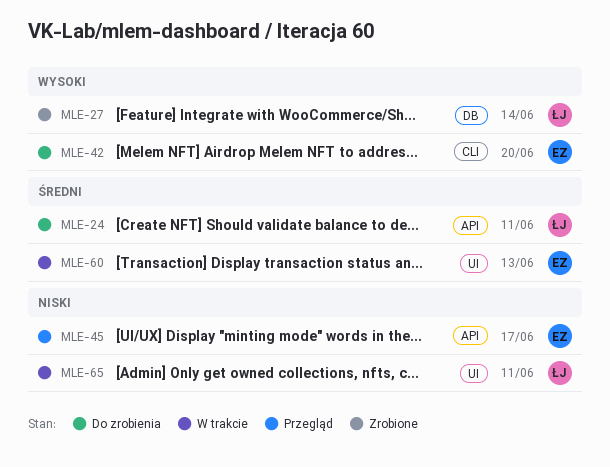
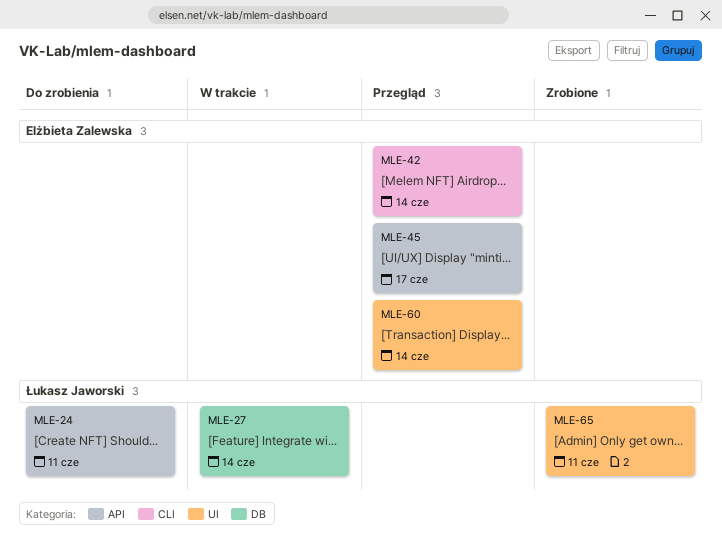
MLE-27, status: Zrobione -> W trakcie
MLE-42, status: Do zrobienia -> Przegląd
MLE-42, due: Jun 20 -> Jun 14
MLE-60, status: W trakcie -> Przegląd
MLE-60, due: Jun 13 -> Jun 14
MLE-65, status: W trakcie -> Zrobione

